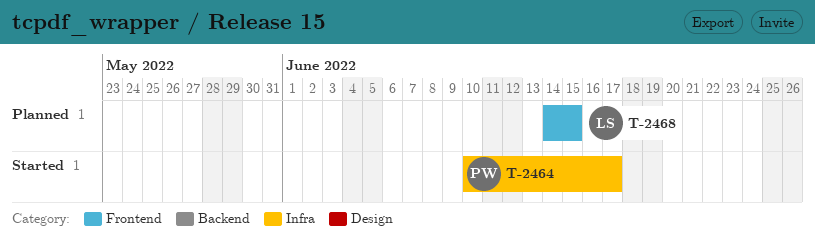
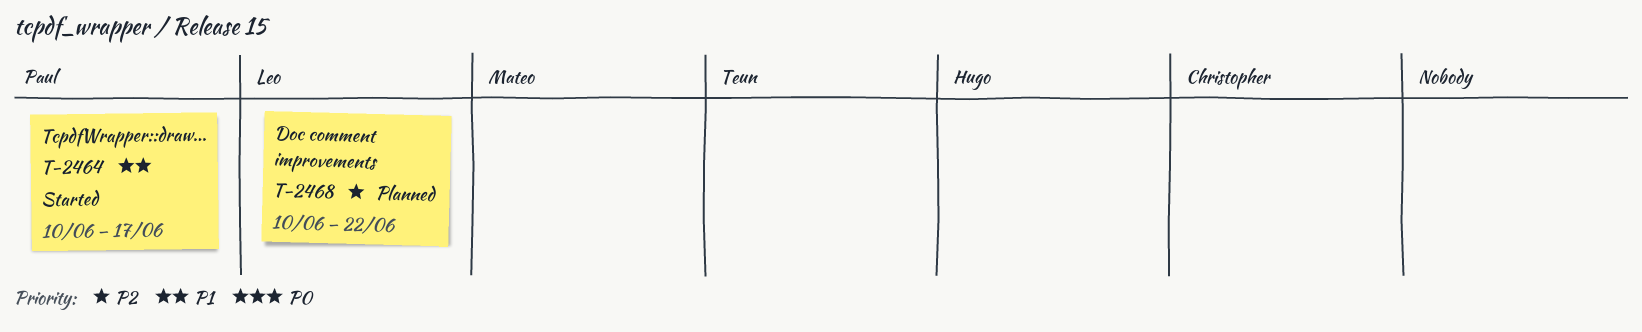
T-2468, start: Jun 14 -> Jun 10
T-2468, due: Jun 15 -> Jun 22

